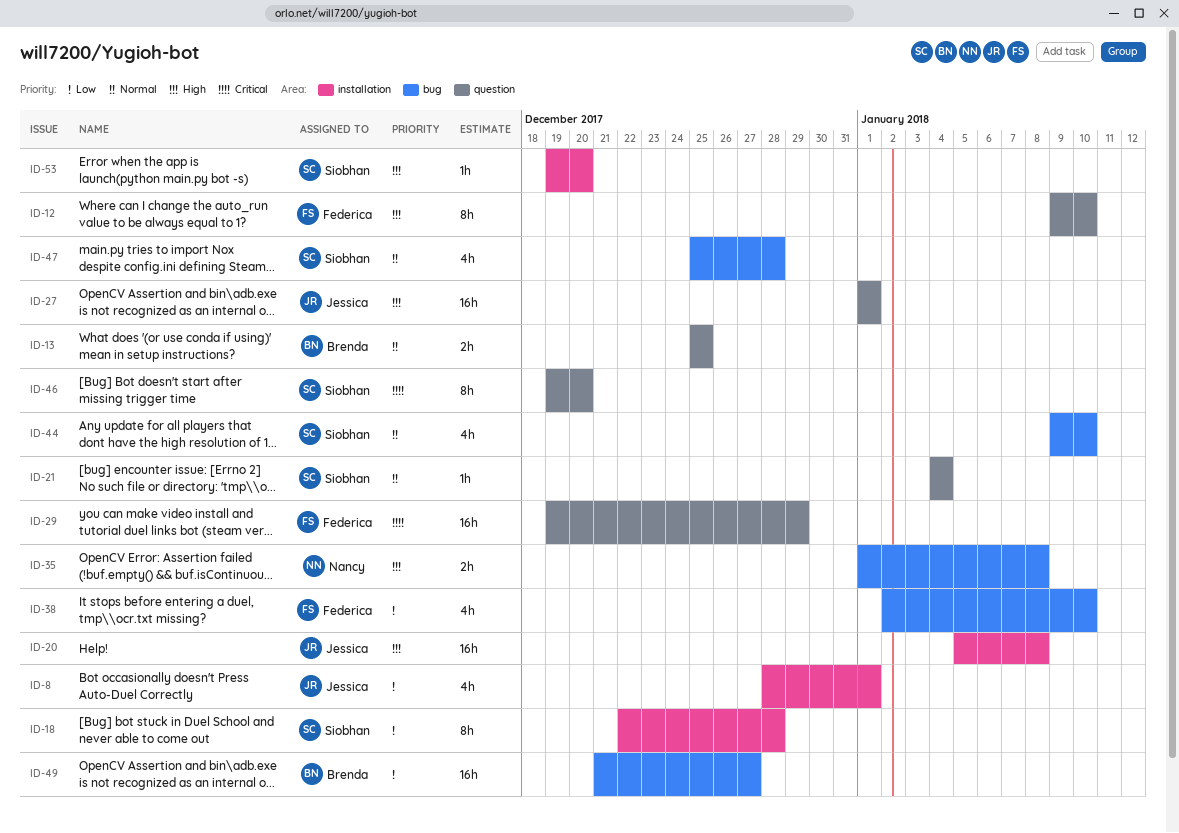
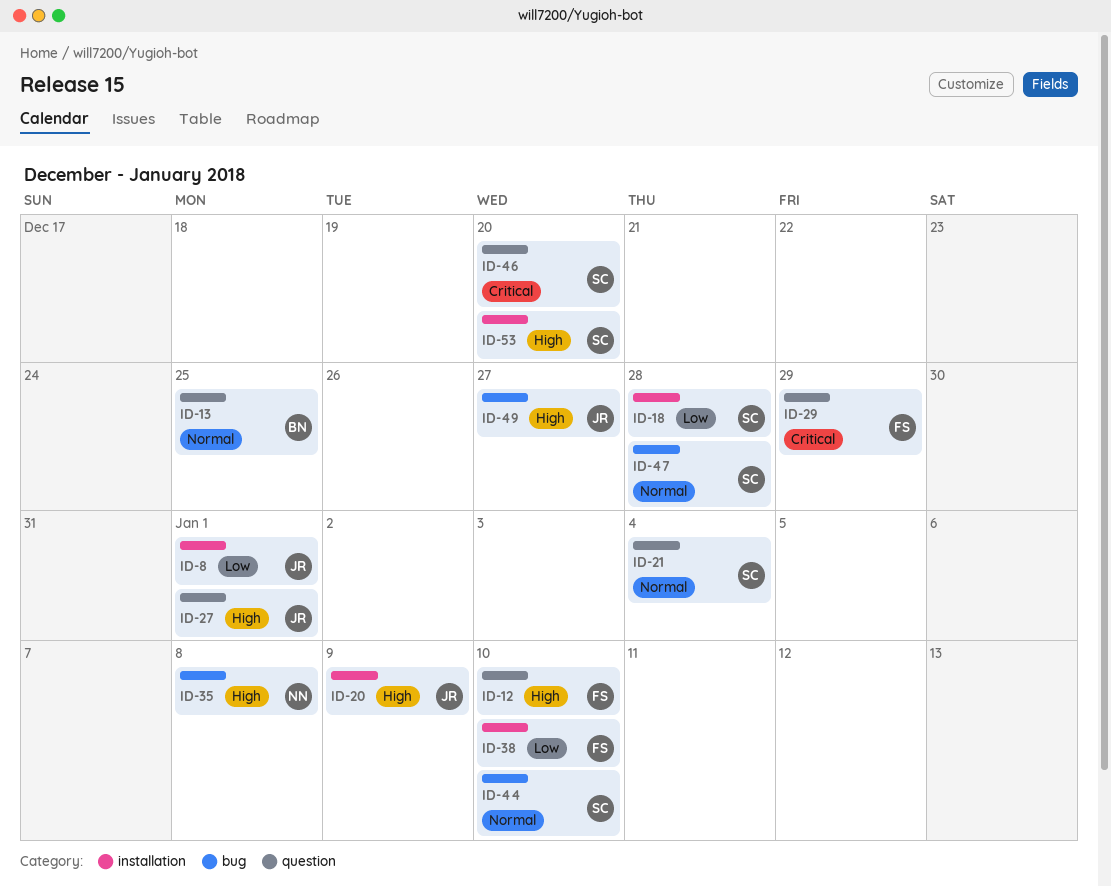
ID-20, due: Jan 8 -> Jan 9
ID-38, label: bug -> installation
ID-49, owner: Brenda -> Jessica
ID-49, priority: Low -> High

